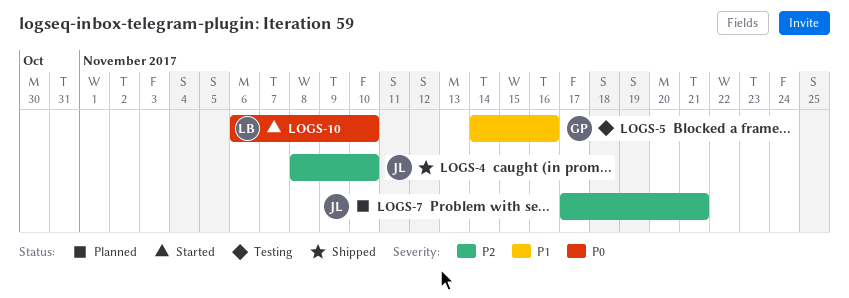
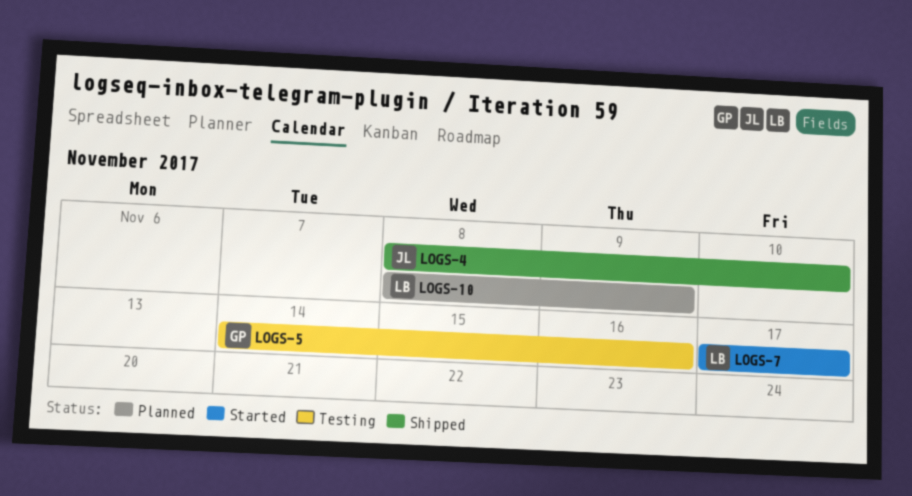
LOGS-7, status: Planned -> Started
LOGS-7, owner: JL -> LB
LOGS-7, due: Nov 21 -> Nov 17
LOGS-10, status: Started -> Planned
LOGS-10, start: Nov 6 -> Nov 8
LOGS-10, due: Nov 10 -> Nov 9

